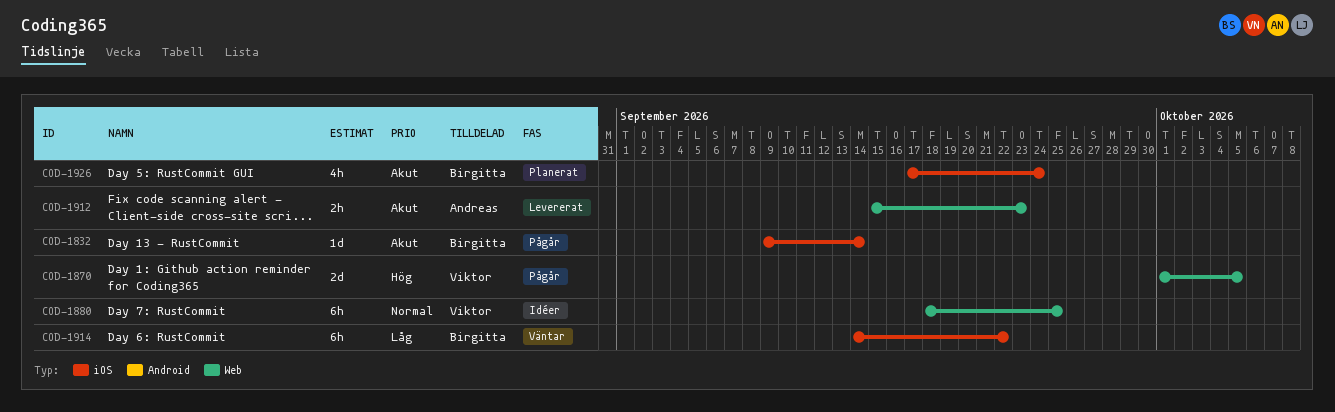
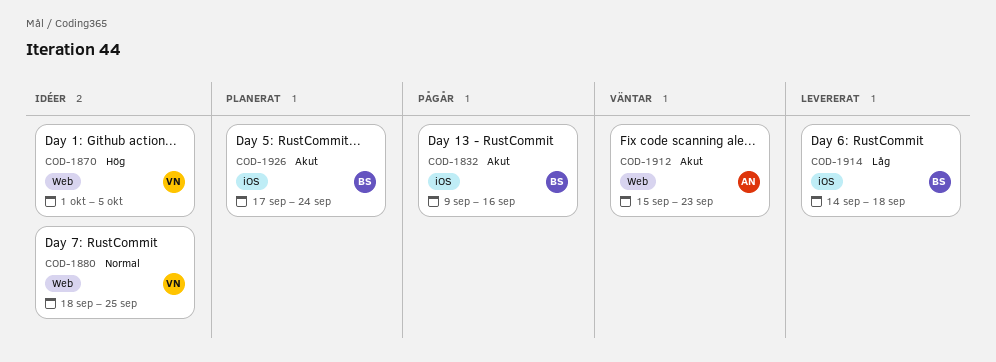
COD-1832, due: Sep 14 -> Sep 16
COD-1870, status: Pågår -> Idéer
COD-1912, status: Levererat -> Väntar
COD-1914, status: Väntar -> Levererat
COD-1914, due: Sep 22 -> Sep 18

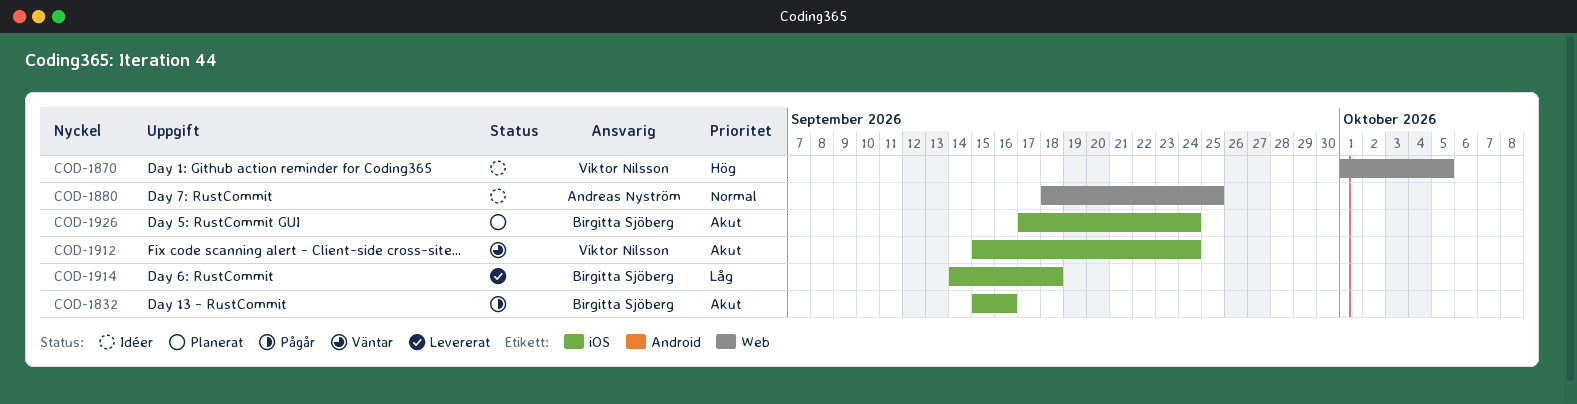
COD-1832, start: Sep 9 -> Sep 15
COD-1880, owner: Viktor Nilsson -> Andreas Nyström
COD-1912, owner: Andreas Nyström -> Viktor Nilsson
COD-1912, label: Web -> iOS
COD-1912, due: Sep 23 -> Sep 24

